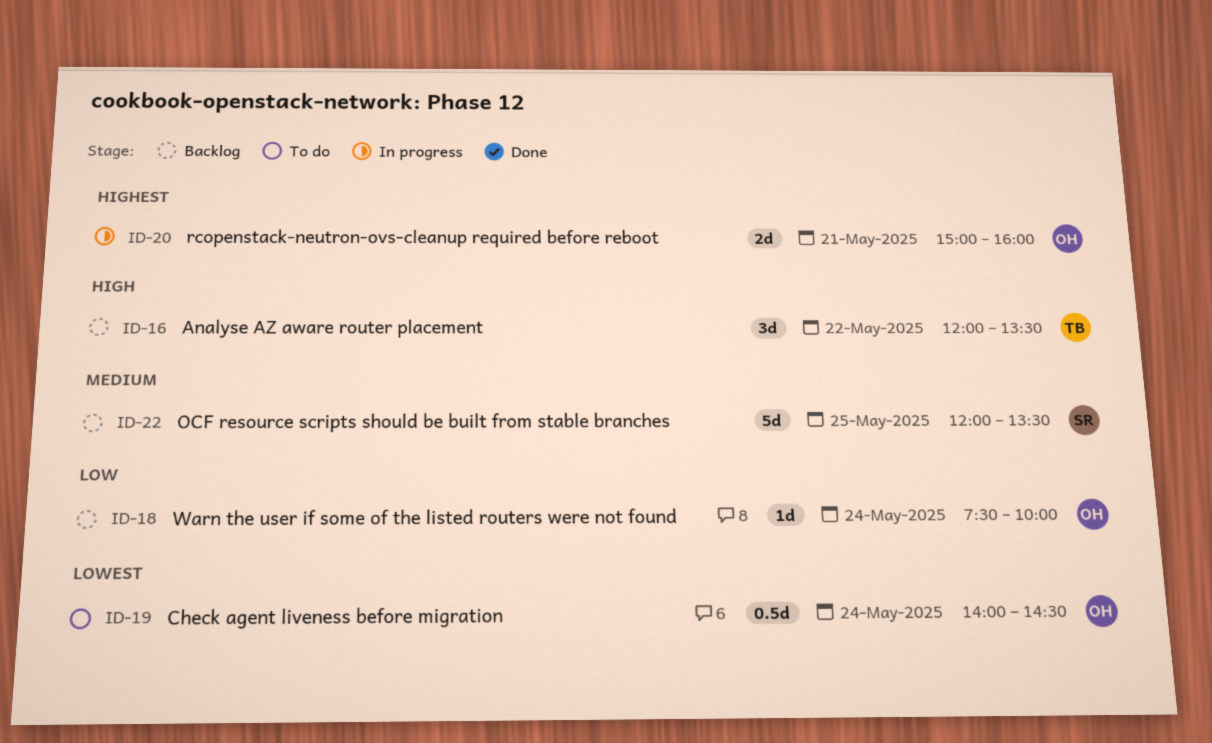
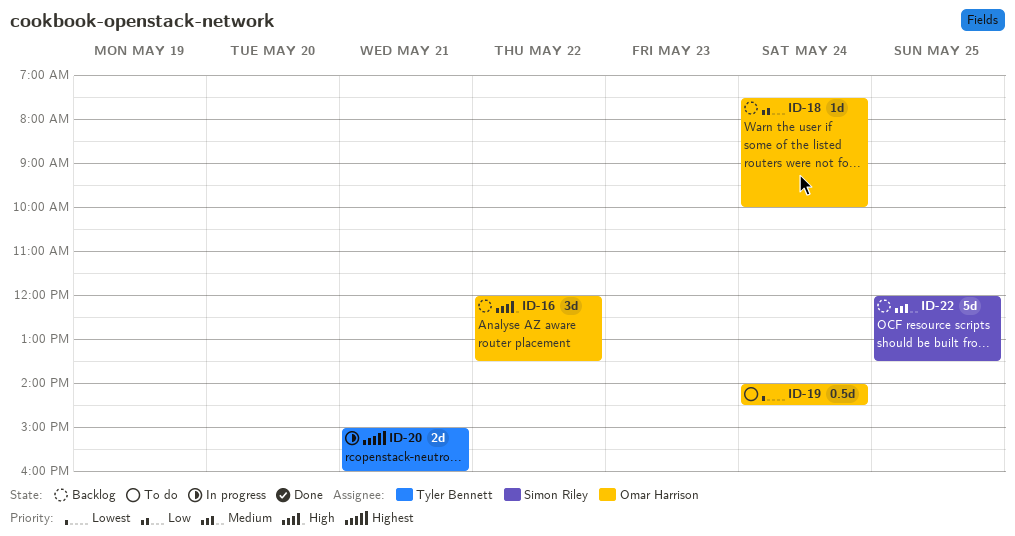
ID-16, owner: Tyler Bennett -> Omar Harrison
ID-20, owner: Omar Harrison -> Tyler Bennett

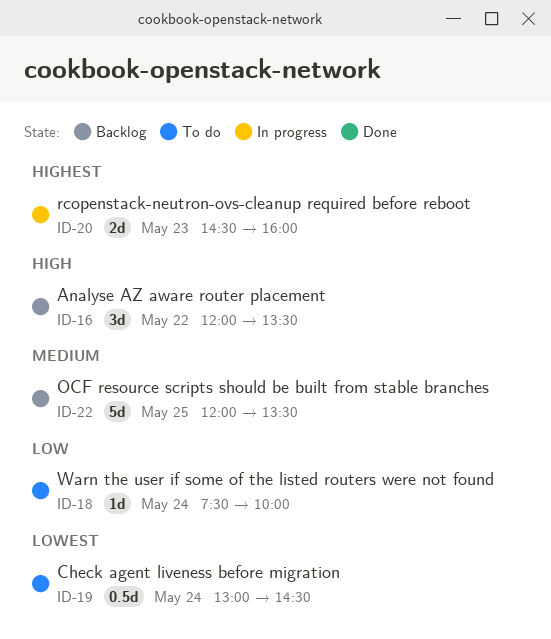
ID-18, status: Backlog -> To do
ID-19, begins: 14:00 -> 13:00
ID-20, day: May 21 -> May 23
ID-20, begins: 15:00 -> 14:30

